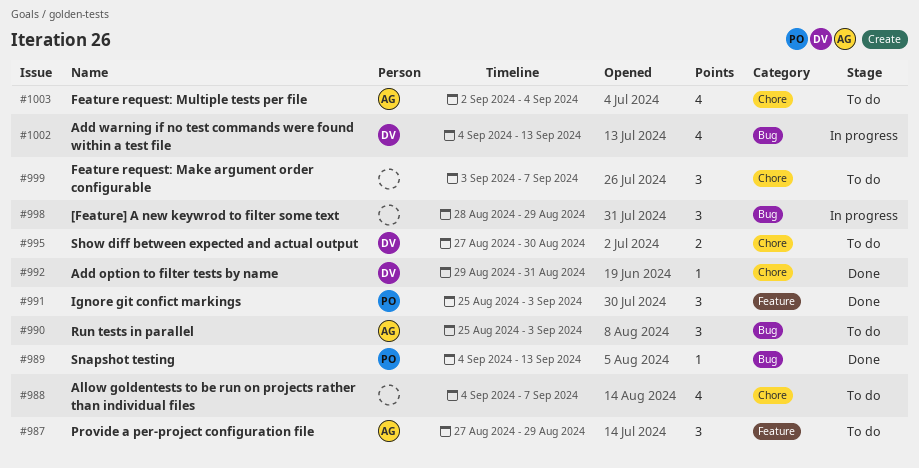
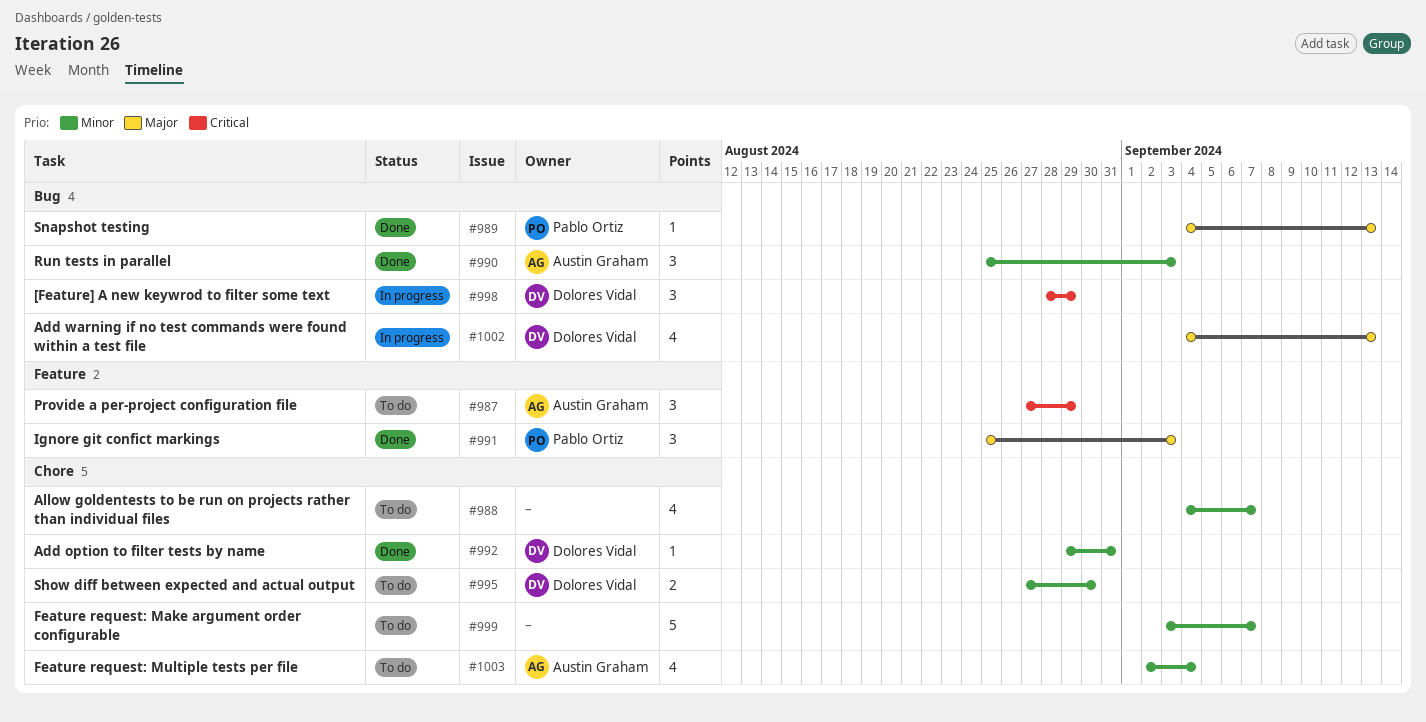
#990, status: To do -> Done
#998, owner: none -> Dolores Vidal
#999, estimate: 3 -> 5

